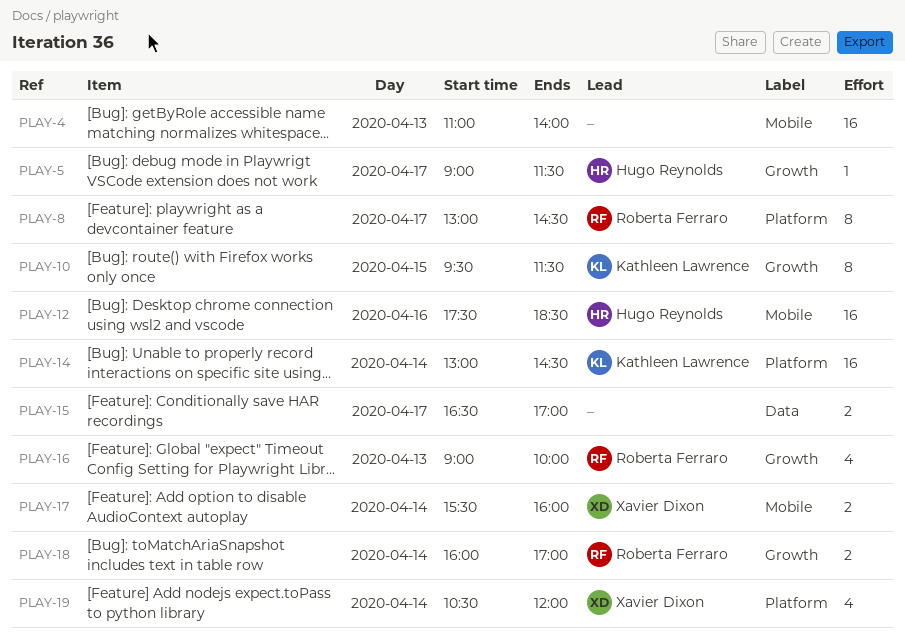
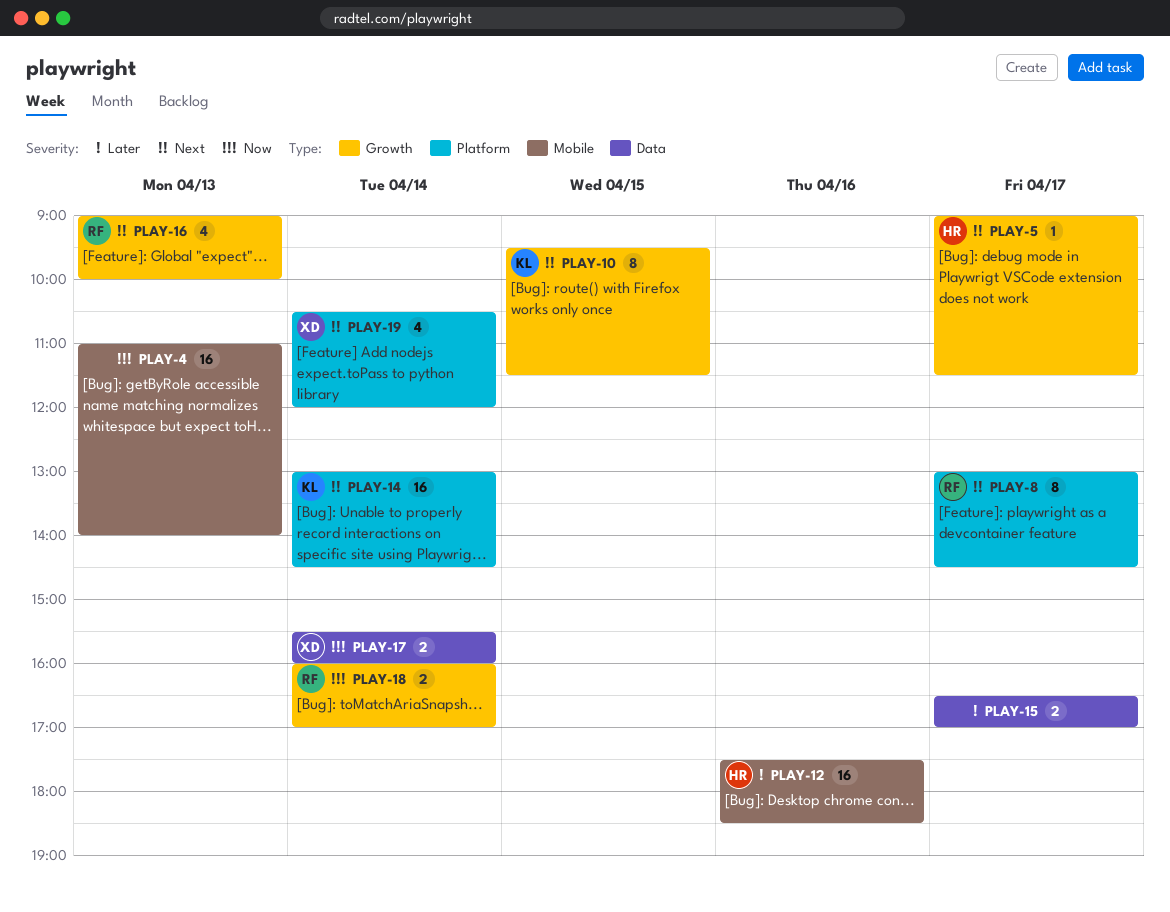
PLAY-17, label: Mobile -> Data

